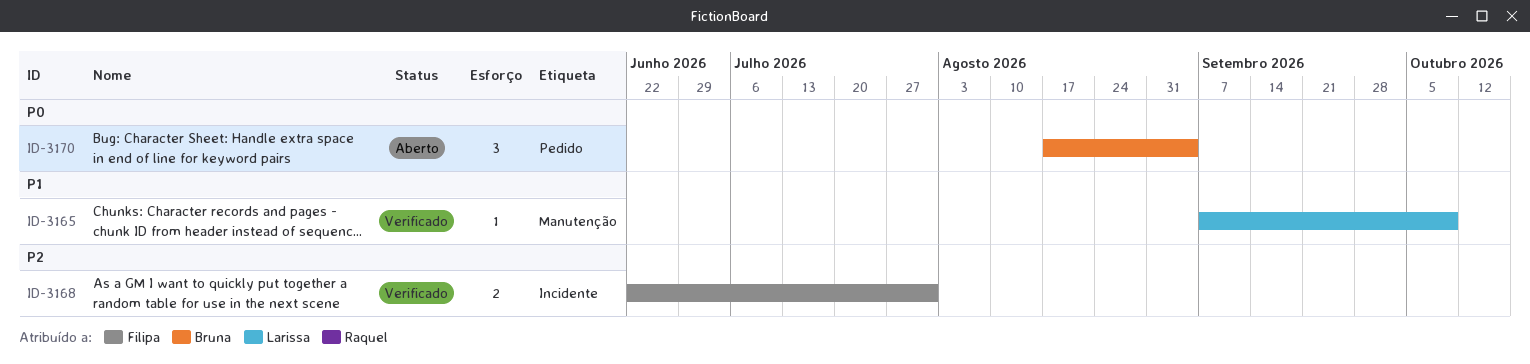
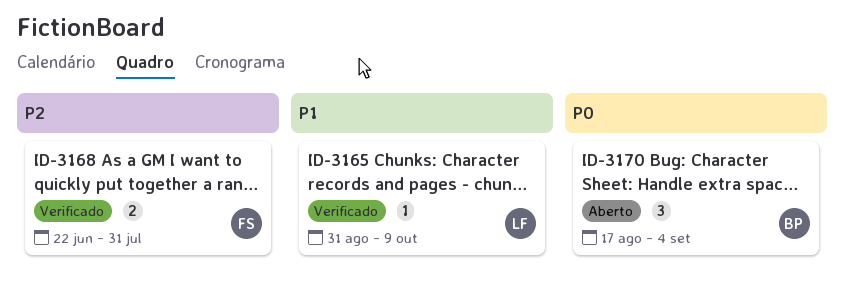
ID-3165, start: Sep 7 -> Aug 31

